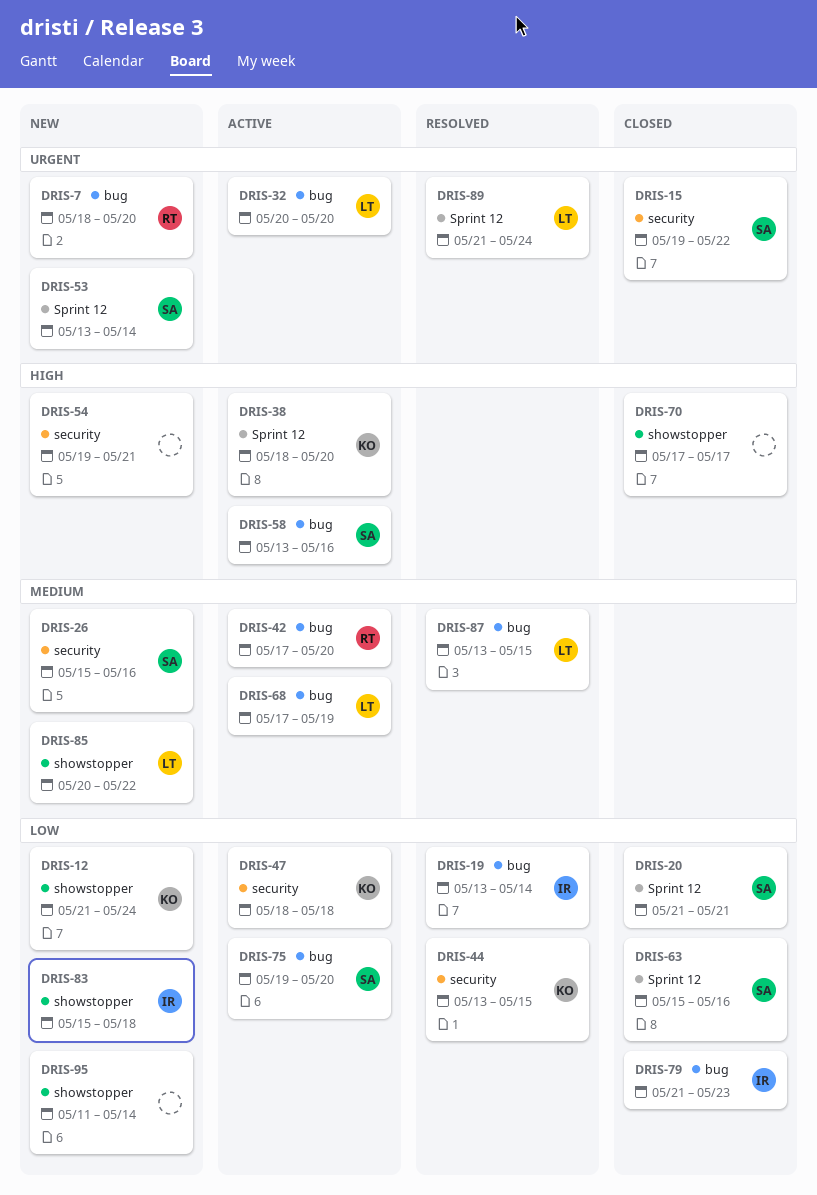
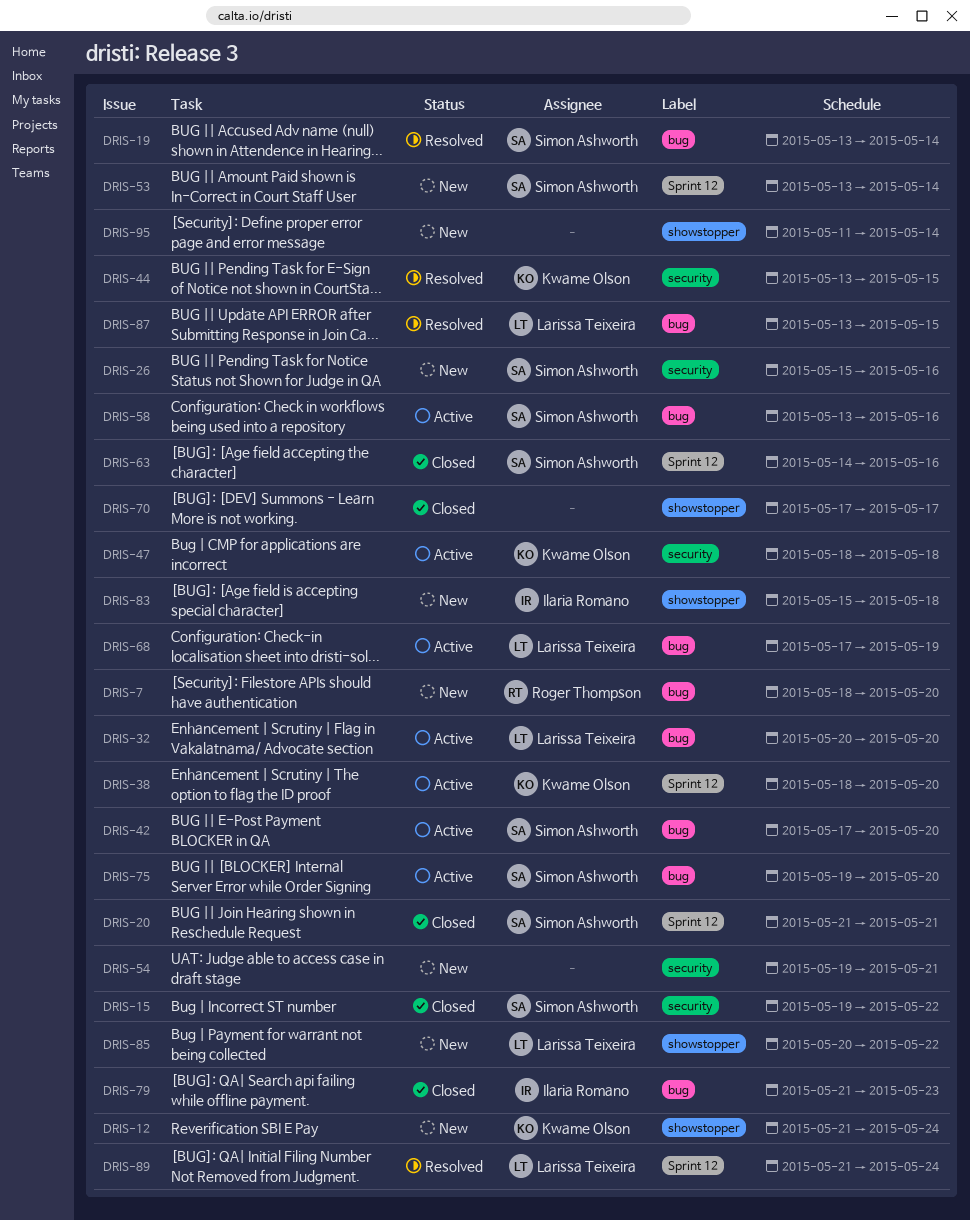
DRIS-19, owner: Ilaria Romano -> Simon Ashworth
DRIS-42, owner: Roger Thompson -> Simon Ashworth
DRIS-63, start: May 15 -> May 14

